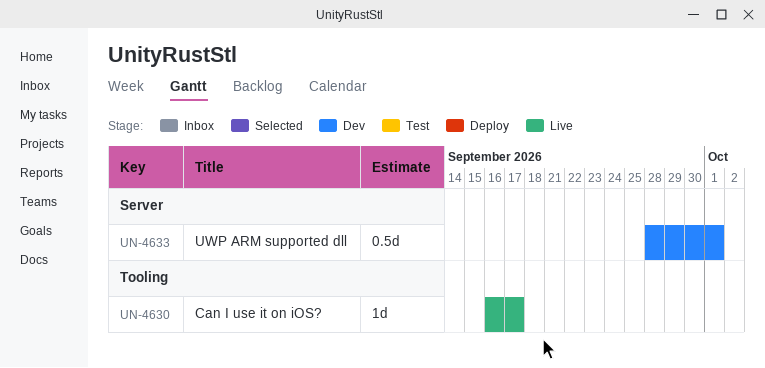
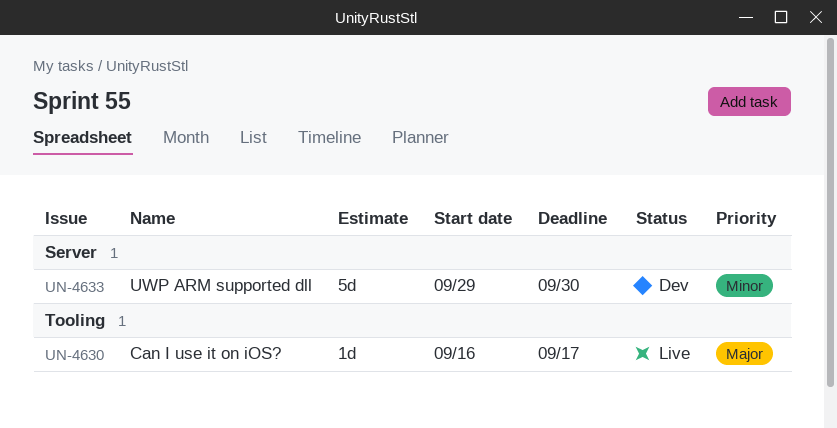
UN-4633, estimate: 0.5d -> 5d
UN-4633, start: Sep 28 -> Sep 29
UN-4633, due: Oct 1 -> Sep 30

